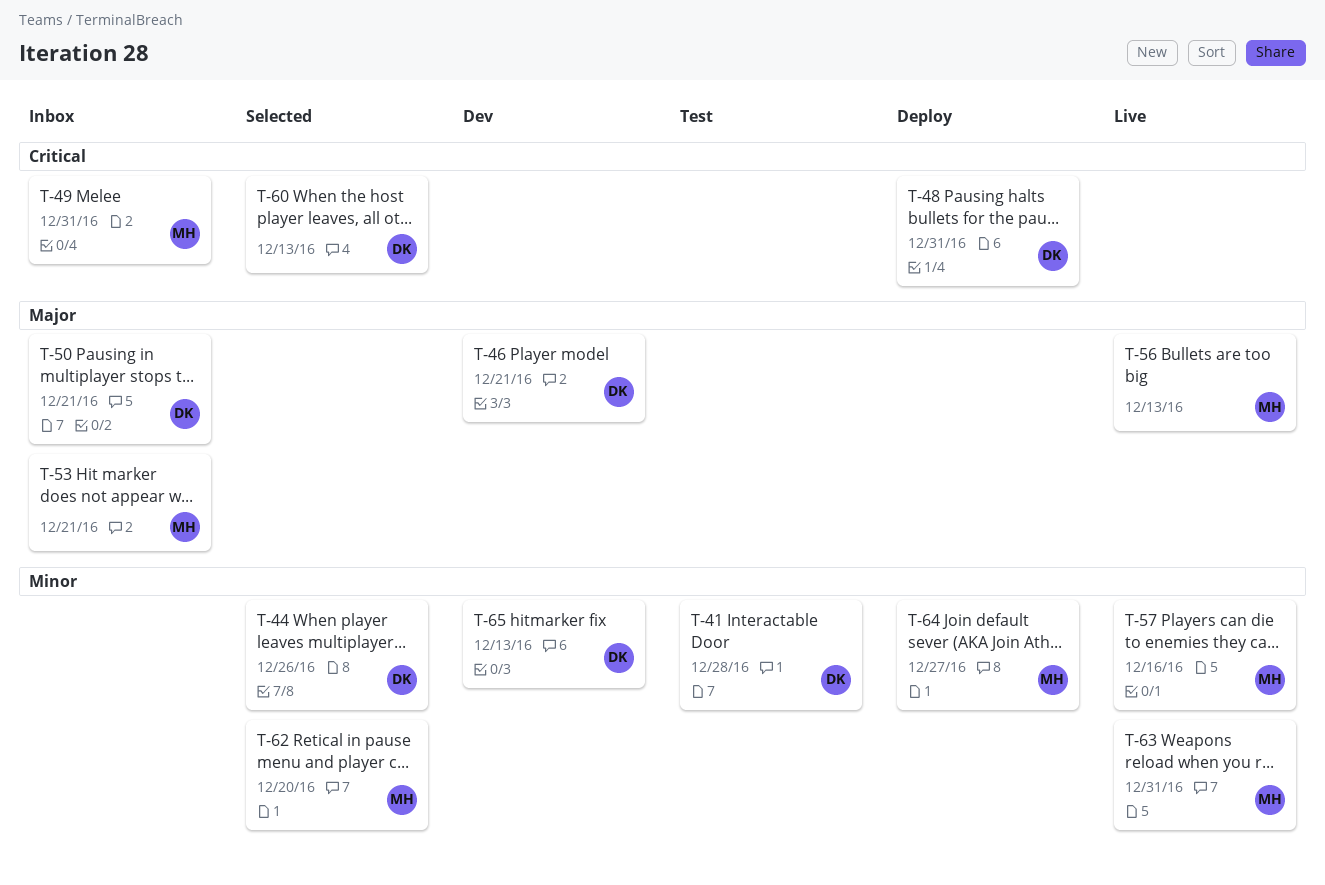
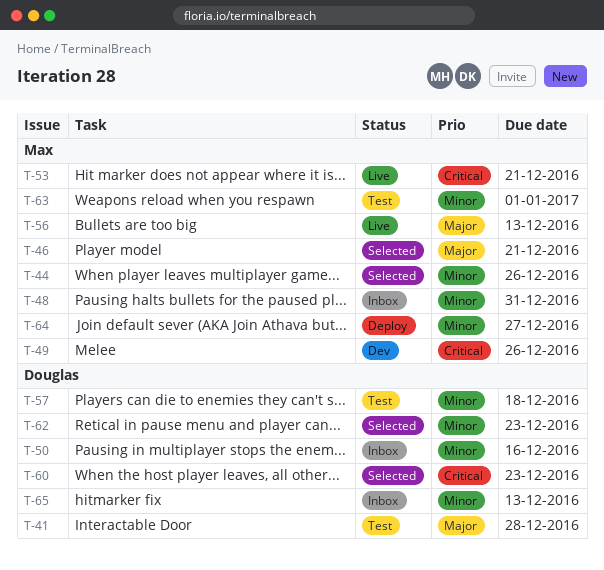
T-41, priority: Minor -> Major
T-44, owner: Douglas -> Max
T-46, status: Dev -> Selected
T-46, owner: Douglas -> Max
T-48, status: Deploy -> Inbox
T-48, owner: Douglas -> Max
T-48, priority: Critical -> Minor
T-49, status: Inbox -> Dev
T-49, due: Dec 31 -> Dec 26
T-50, priority: Major -> Minor
T-50, due: Dec 21 -> Dec 16
T-53, status: Inbox -> Live
T-53, priority: Major -> Critical
T-57, status: Live -> Test
T-57, owner: Max -> Douglas
T-57, due: Dec 16 -> Dec 18
T-60, due: Dec 13 -> Dec 23
T-62, owner: Max -> Douglas
T-62, due: Dec 20 -> Dec 23
T-63, status: Live -> Test
T-63, due: Dec 31 -> Jan 1
T-65, status: Dev -> Inbox

